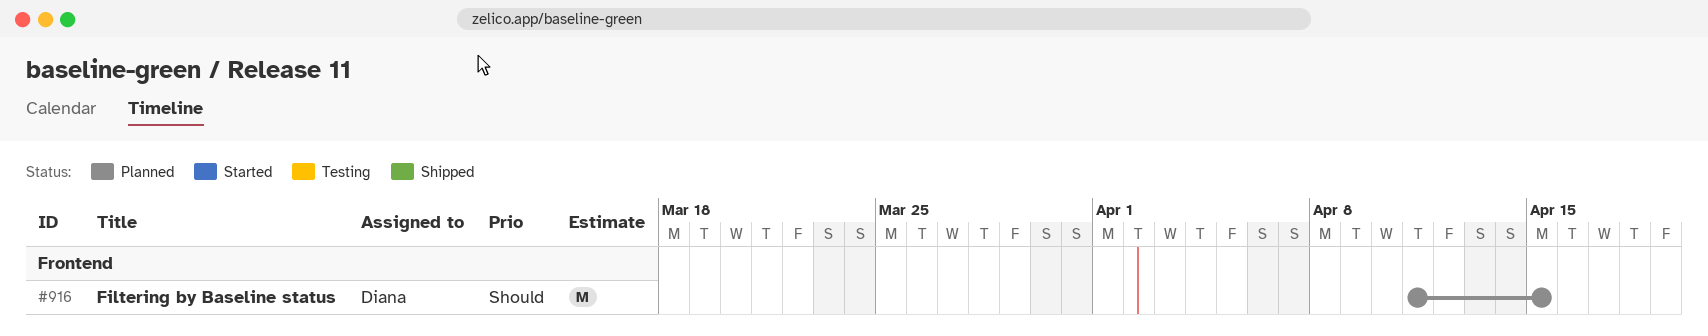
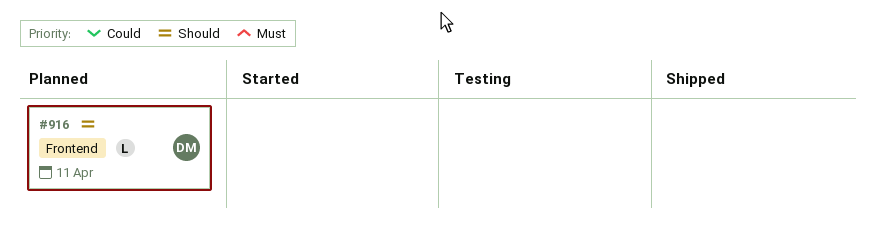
#916, estimate: M -> L
#916, due: Apr 15 -> Apr 11

